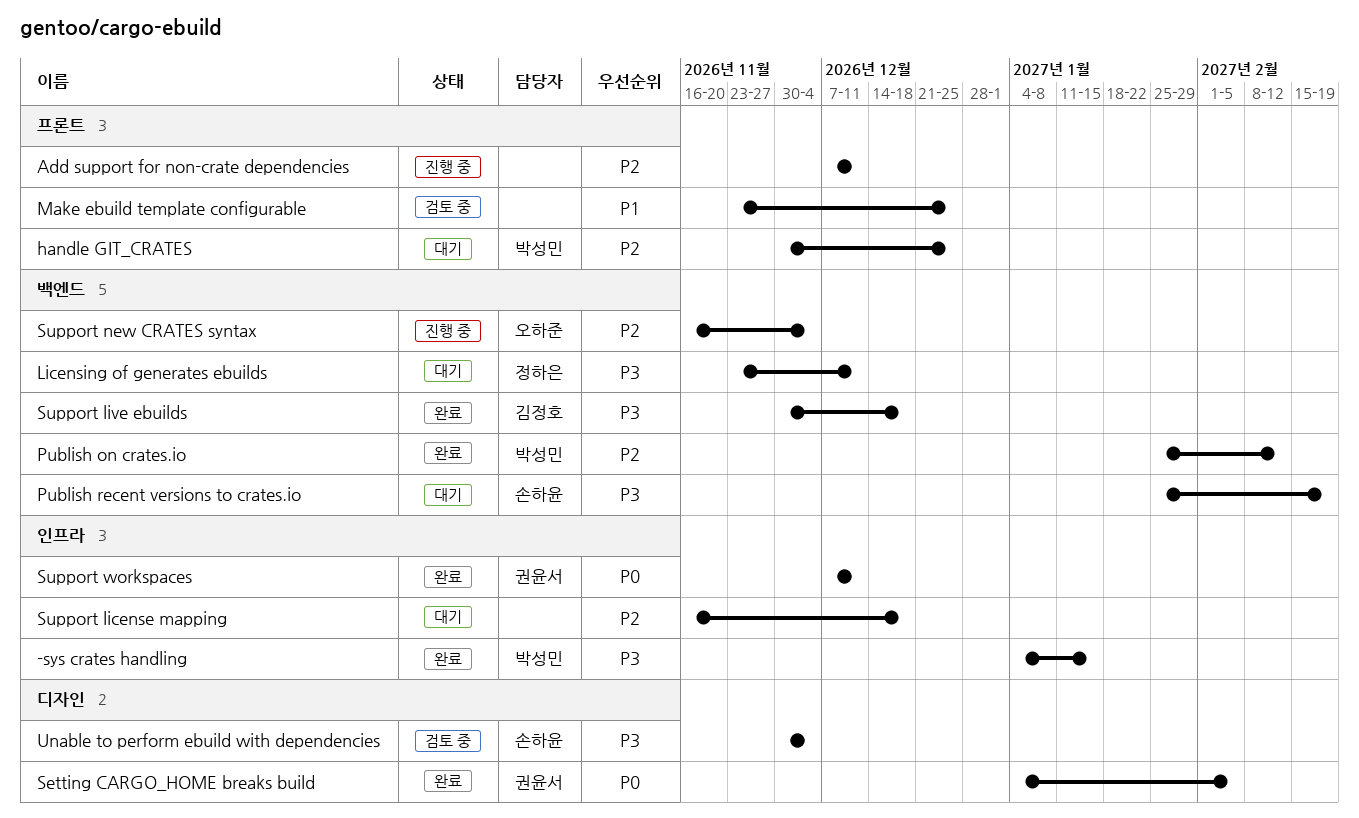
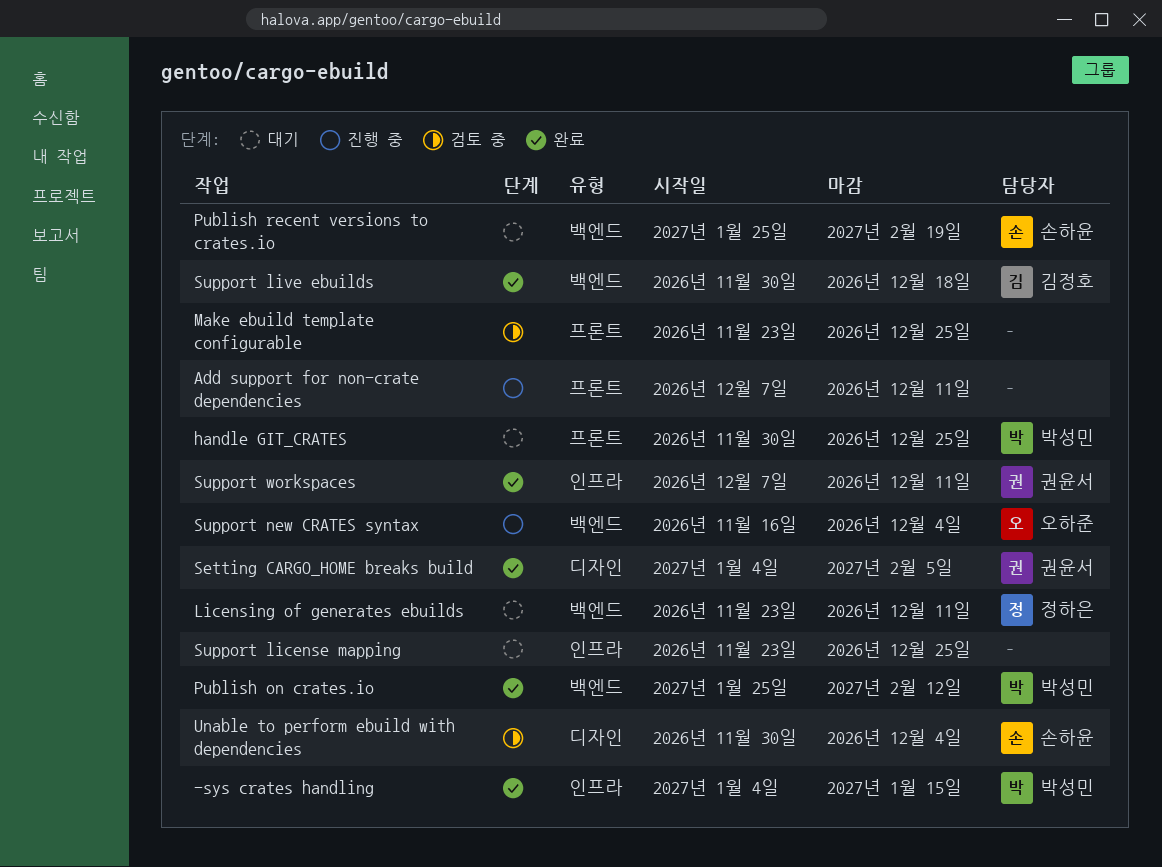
Support license mapping, start: Nov 16 -> Nov 23
Support license mapping, due: Dec 18 -> Dec 25

